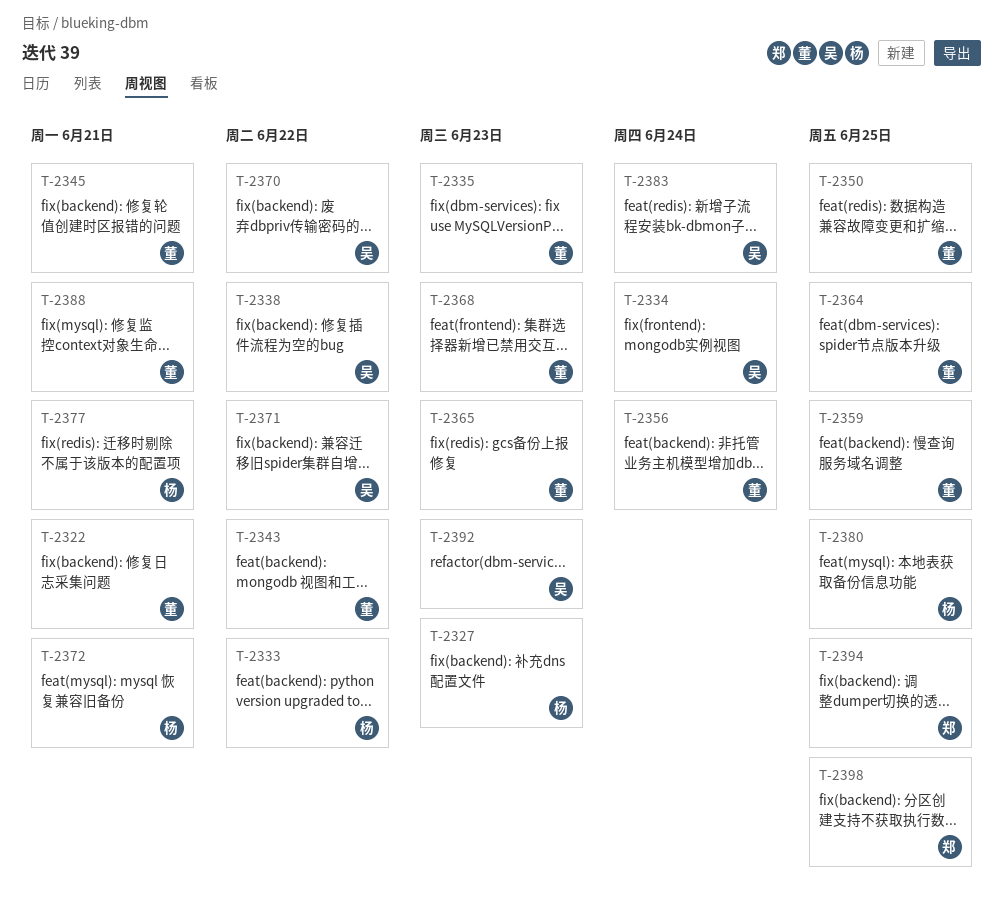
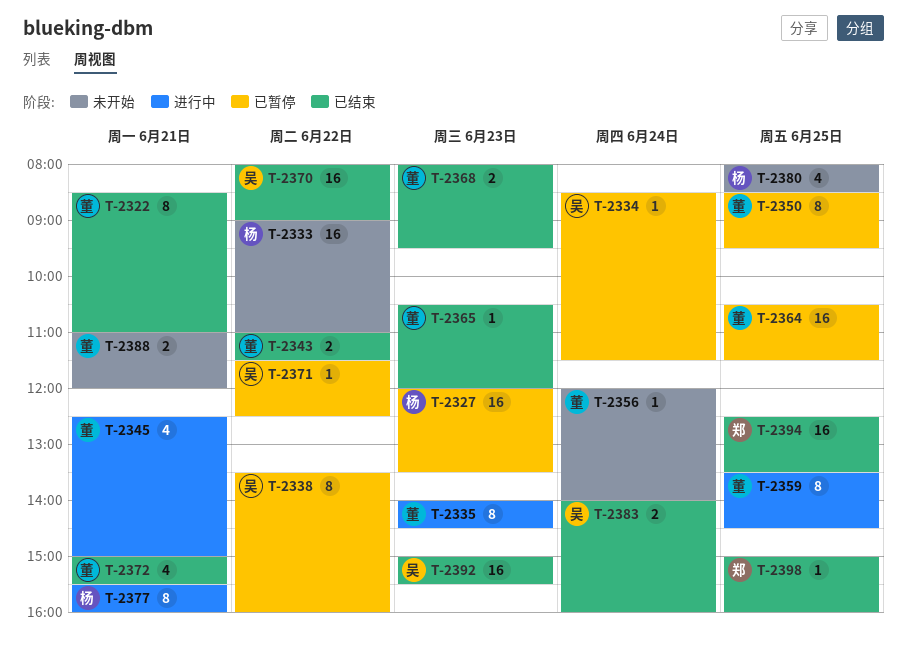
T-2372, owner: 杨 -> 董

